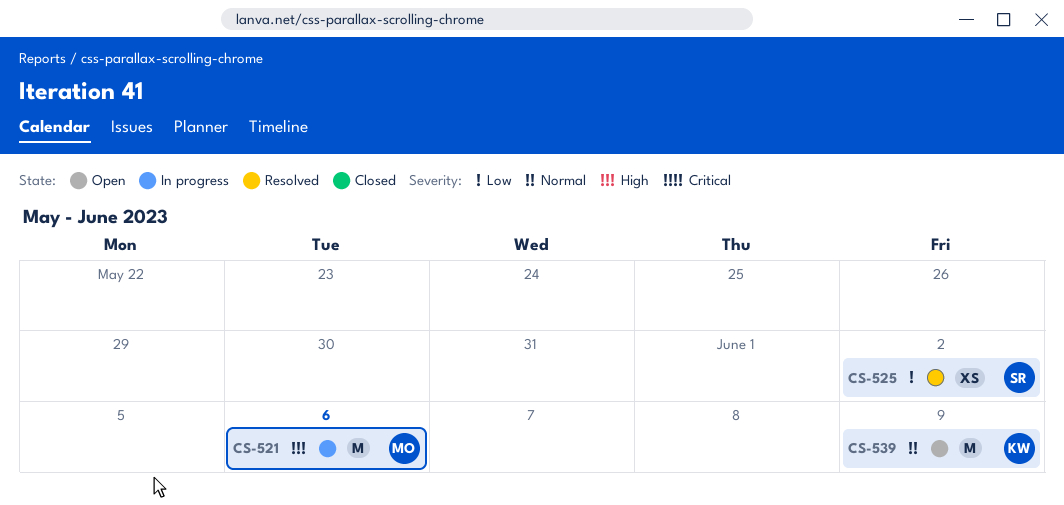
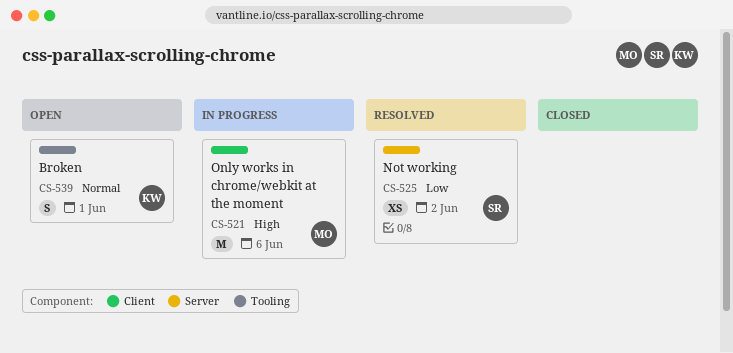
CS-539, estimate: M -> S
CS-539, due: Jun 9 -> Jun 1

